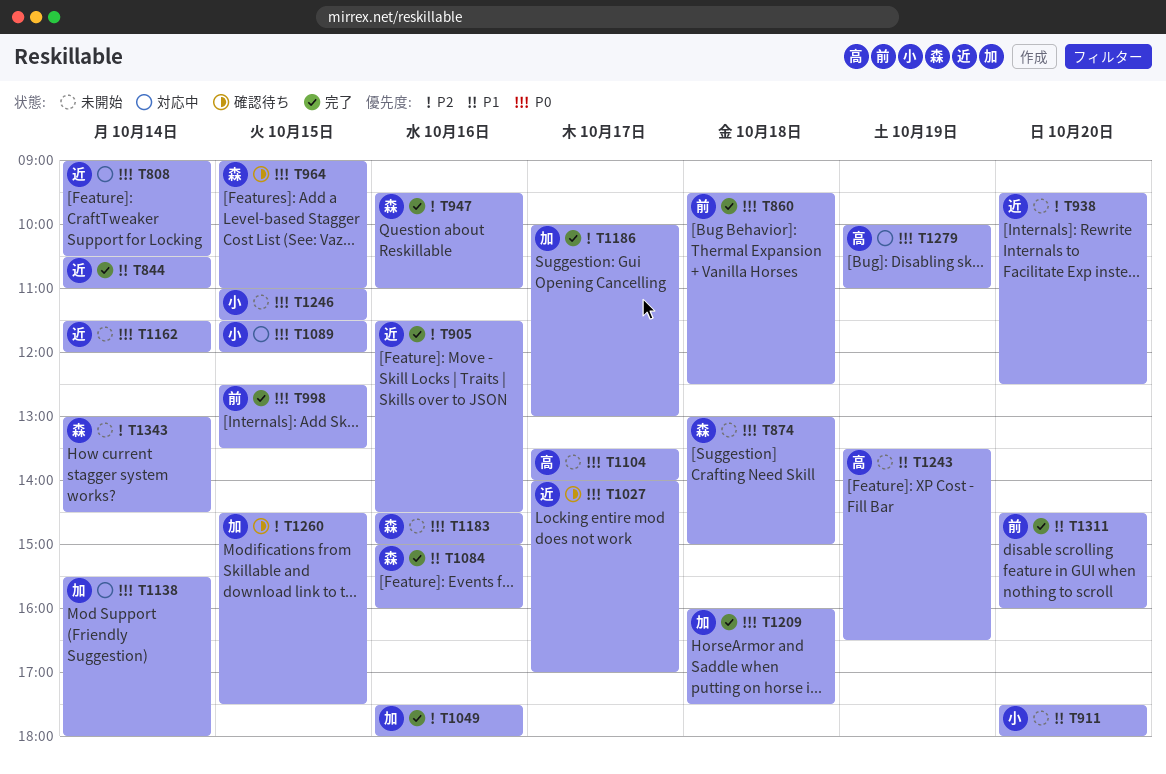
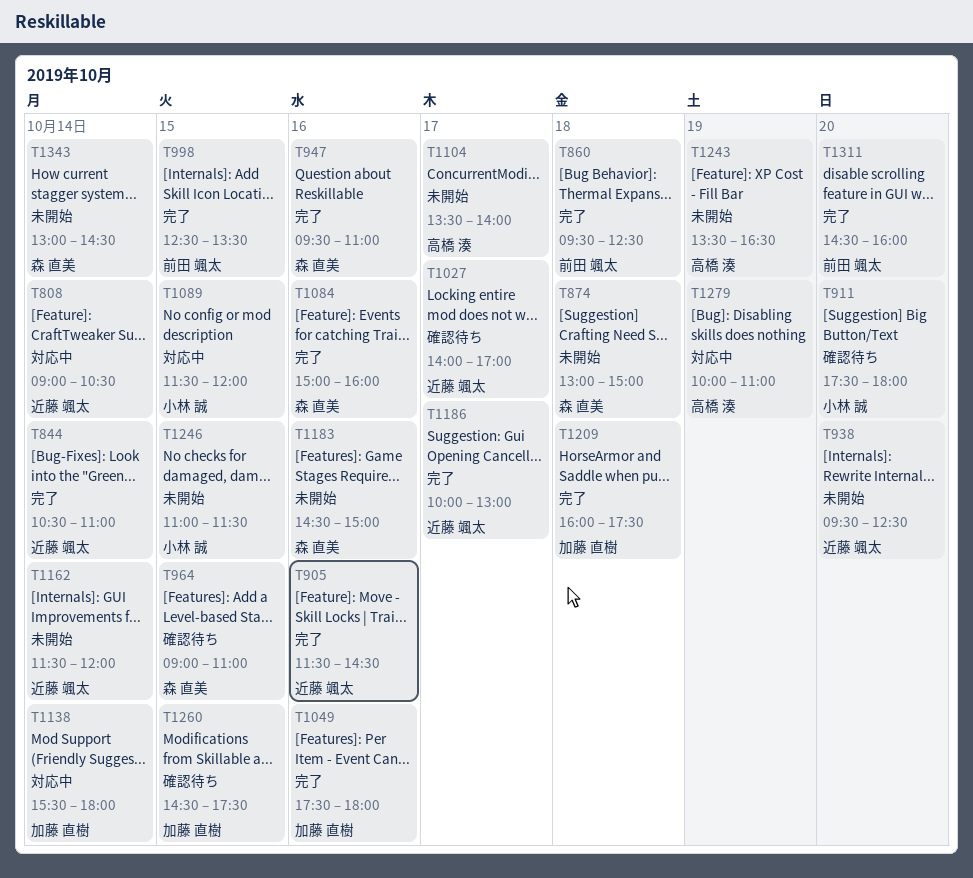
T911, status: 未開始 -> 確認待ち
T1186, owner: 加藤 直樹 -> 近藤 颯太

